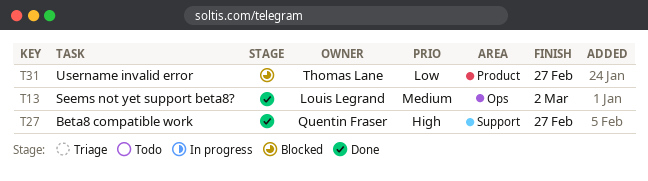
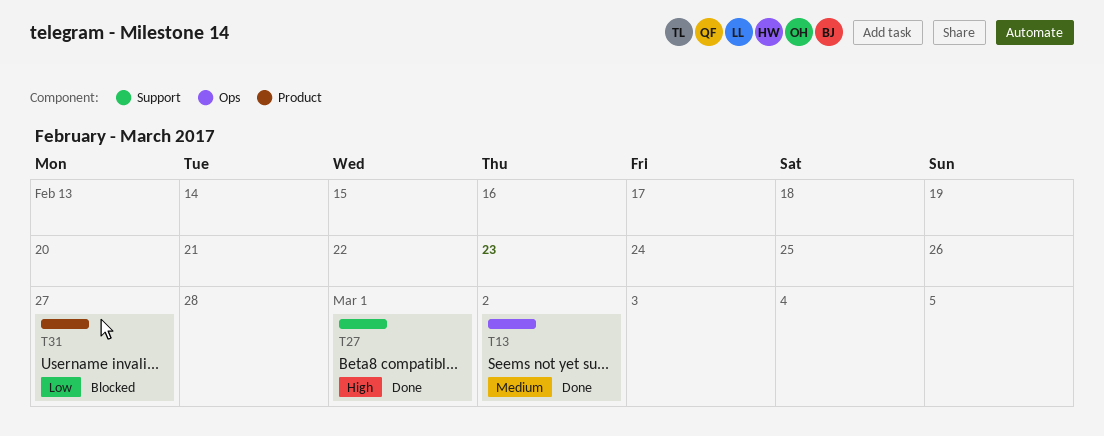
T27, due: Feb 27 -> Mar 1

